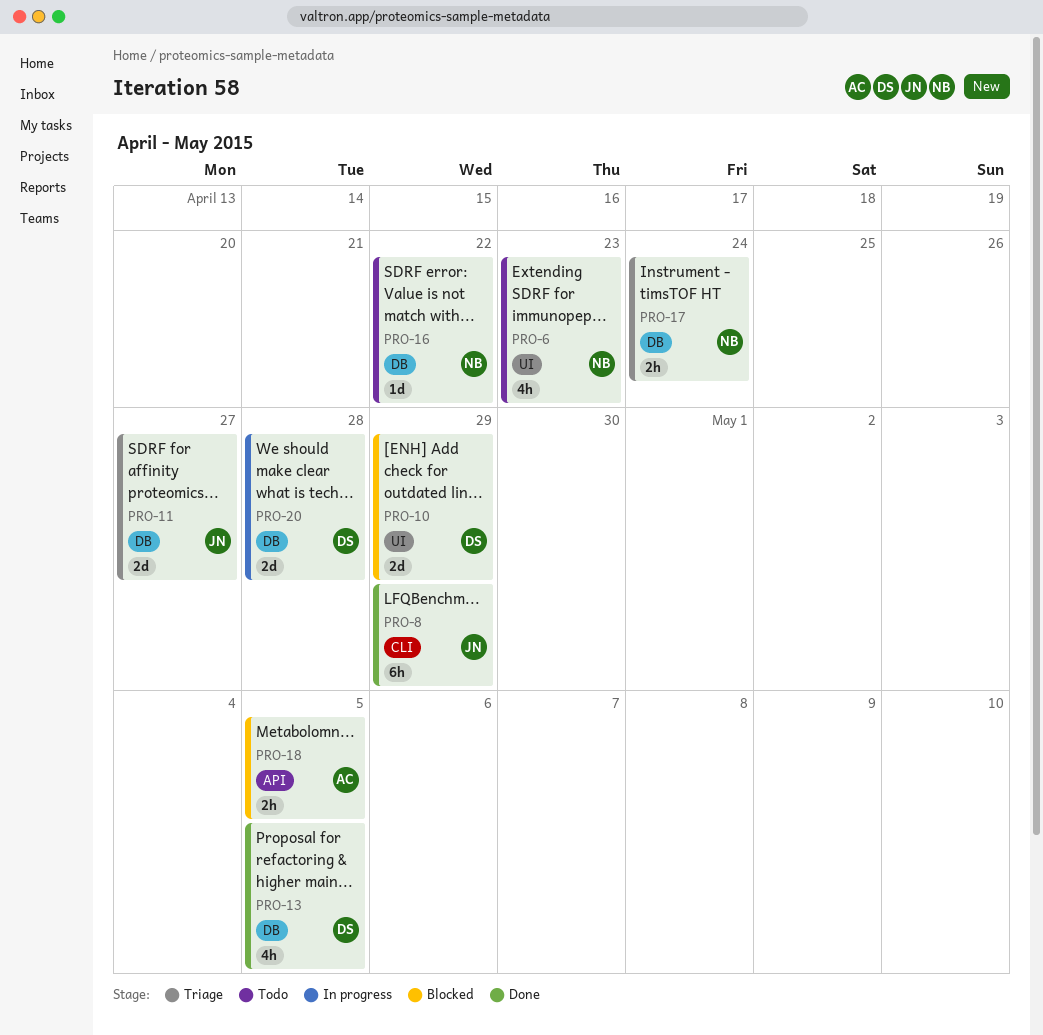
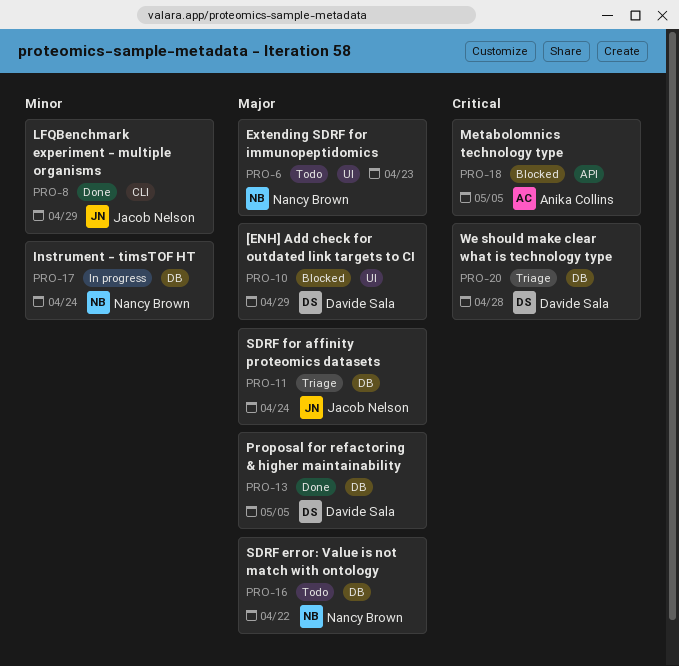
PRO-11, due: Apr 27 -> Apr 24
PRO-17, status: Triage -> In progress
PRO-20, status: In progress -> Triage

